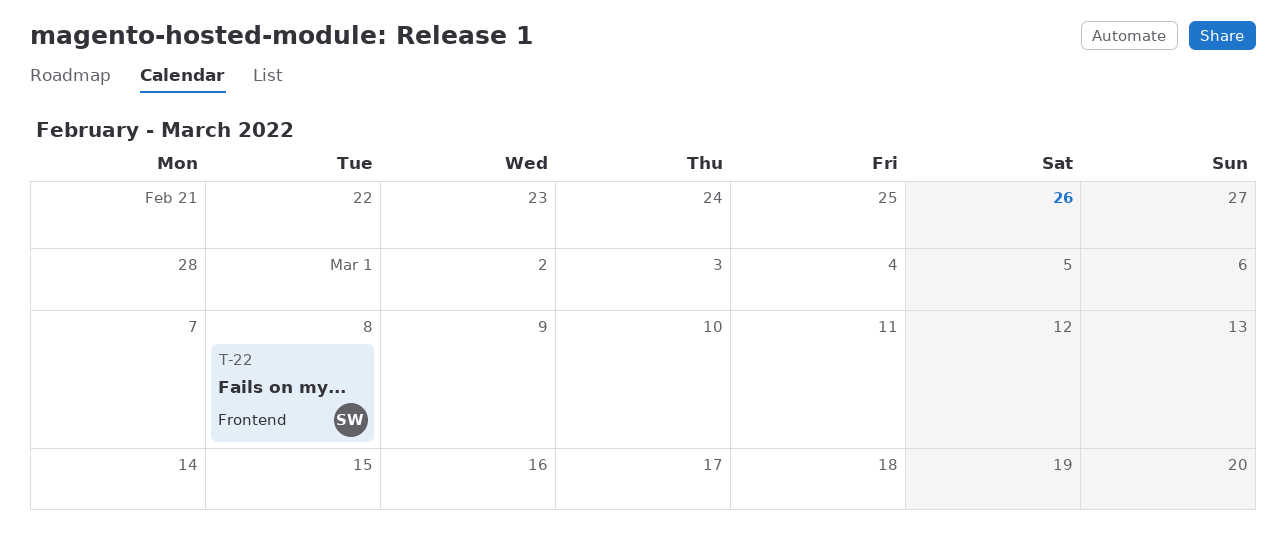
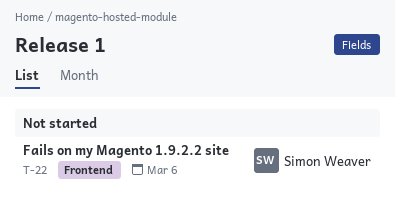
T-22, due: Mar 8 -> Mar 6

